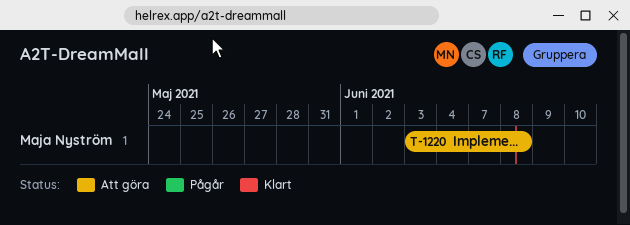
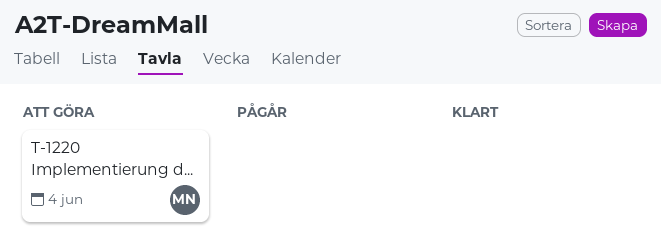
T-1220, due: Jun 8 -> Jun 4

